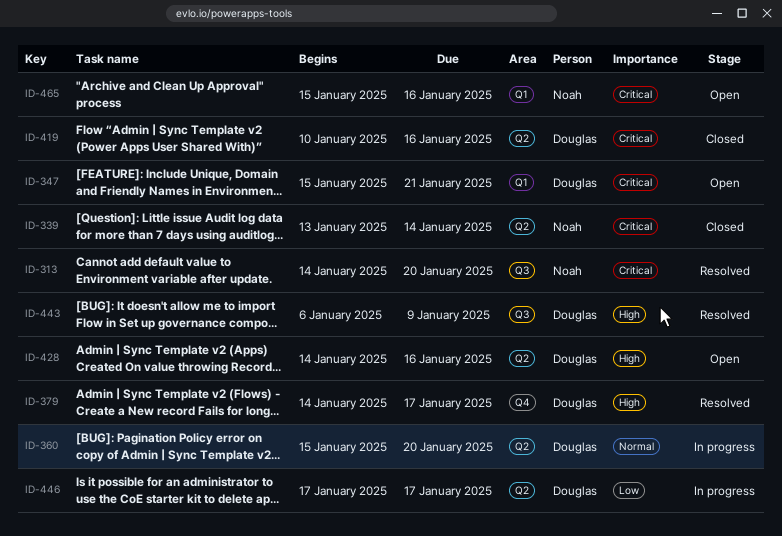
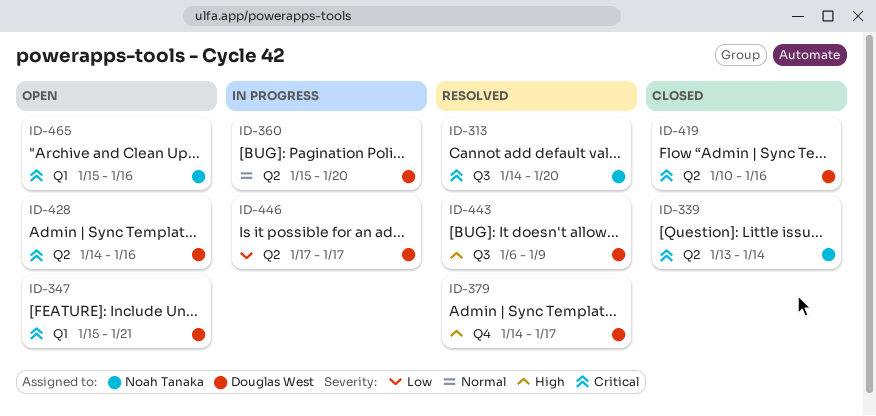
ID-428, priority: High -> Critical

